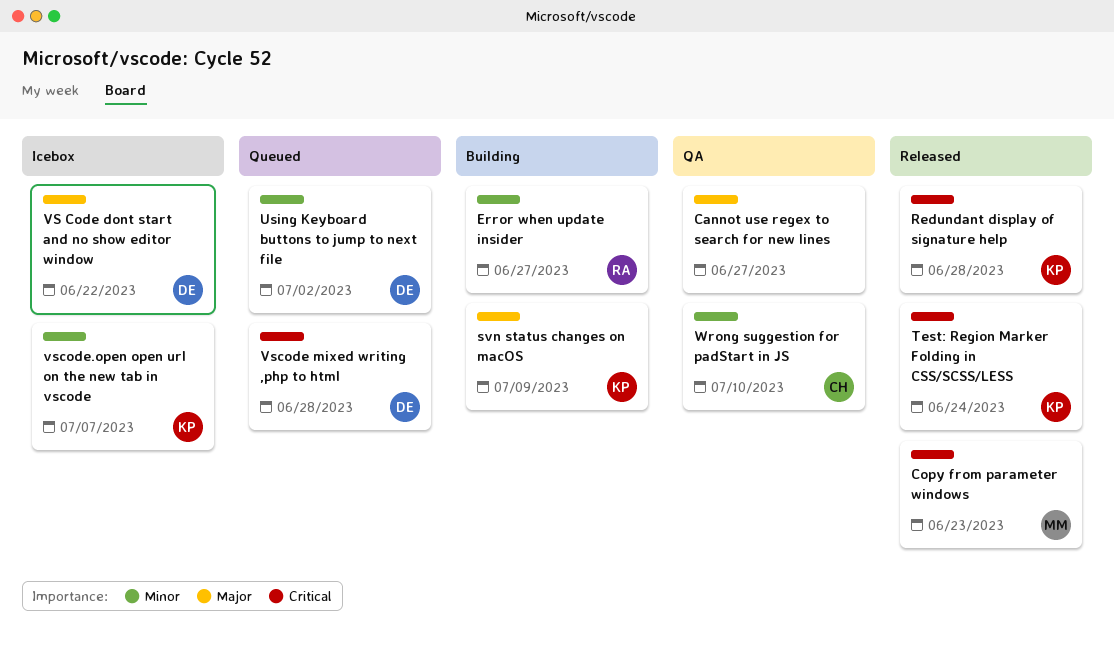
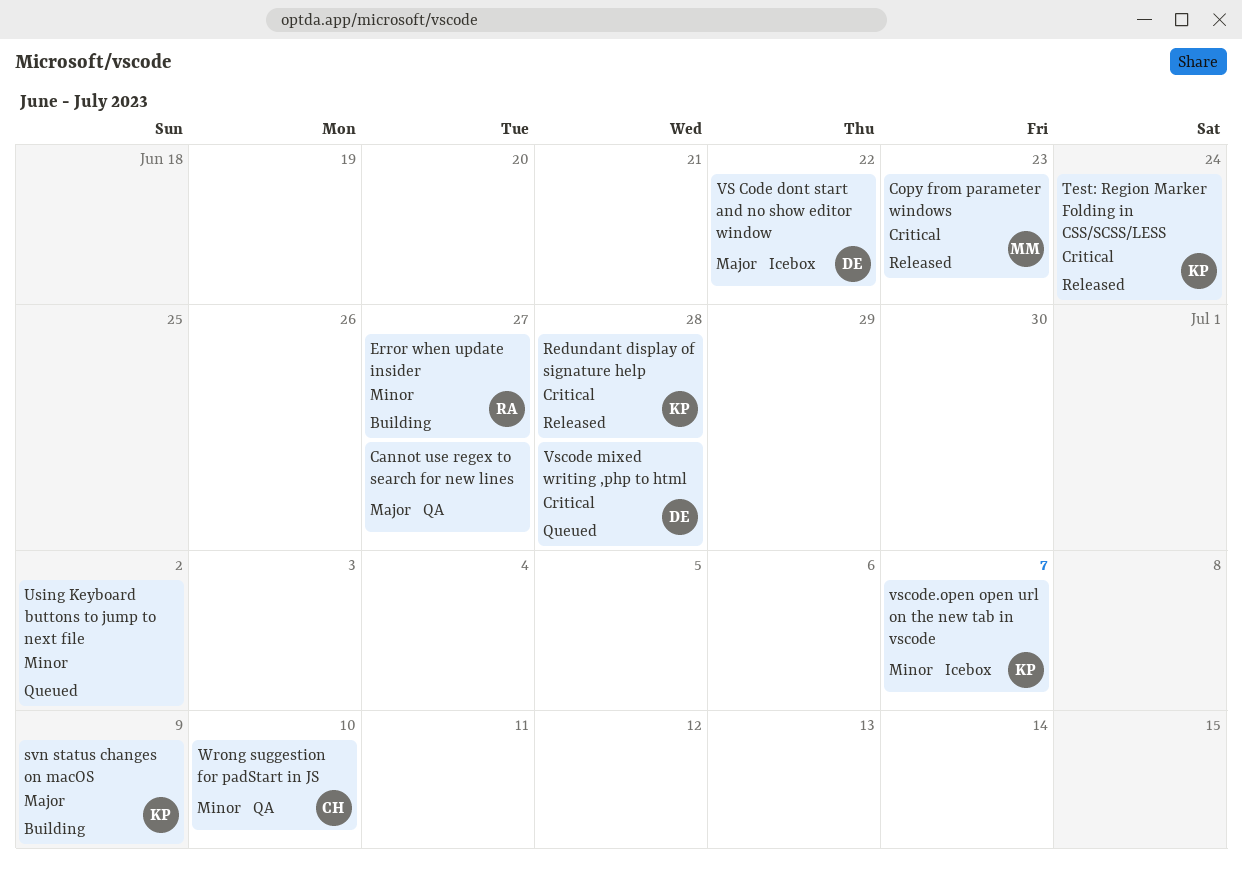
Using Keyboard buttons to jump to next file, owner: DE -> none

